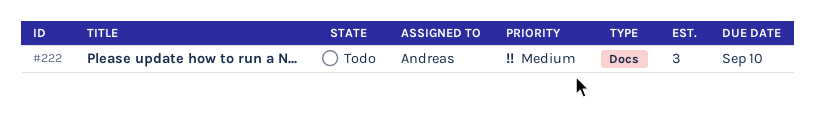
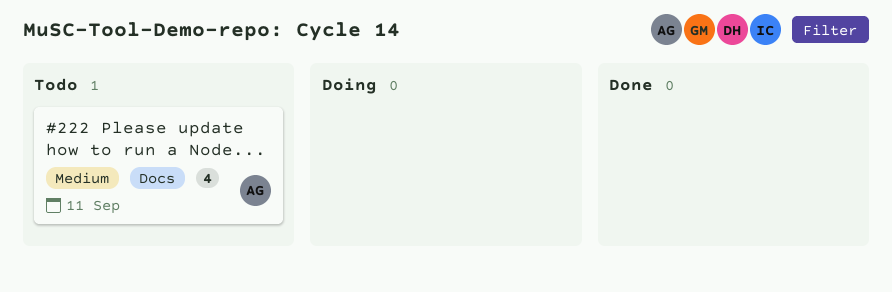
#222, estimate: 3 -> 4
#222, due: Sep 10 -> Sep 11

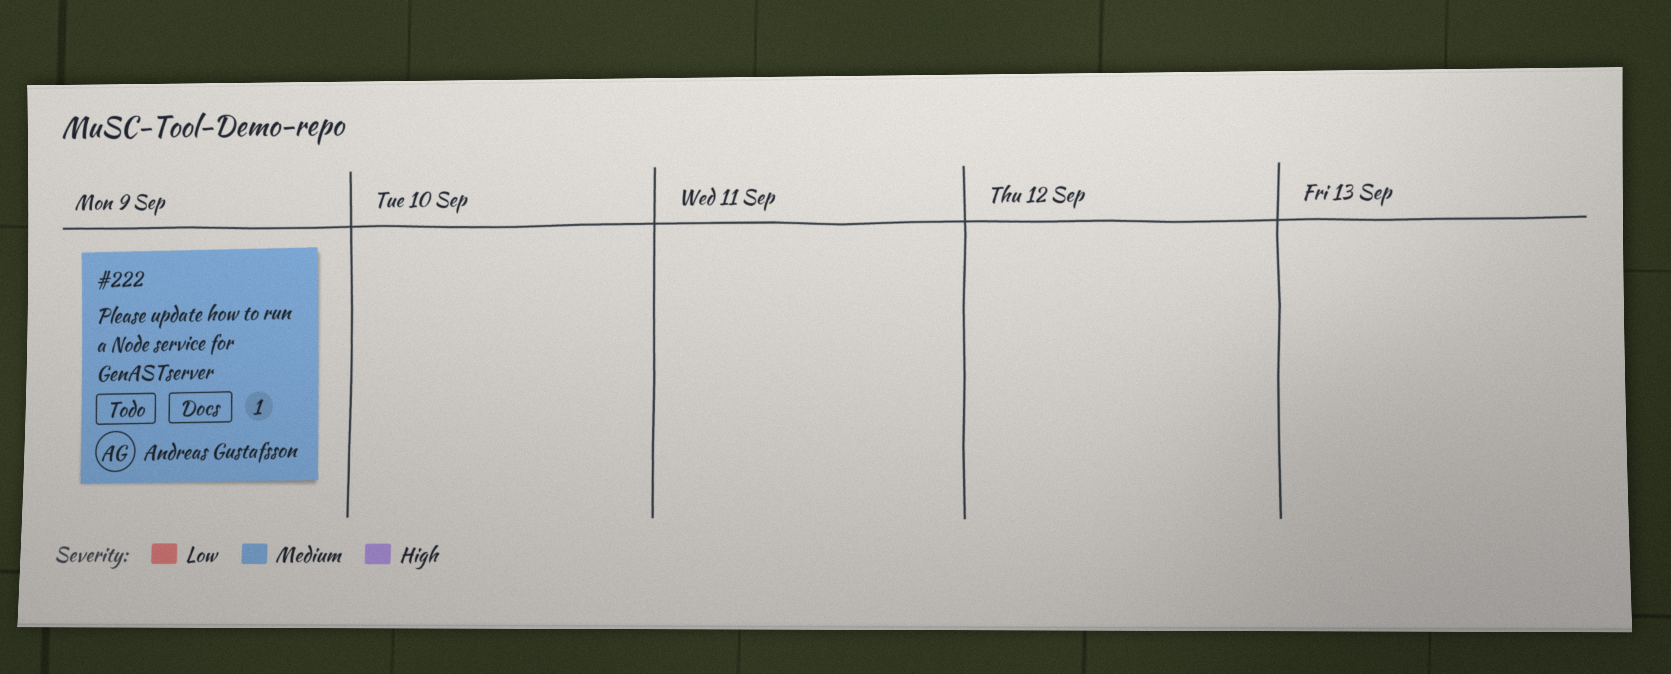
#222, estimate: 4 -> 1
#222, due: Sep 11 -> Sep 9

